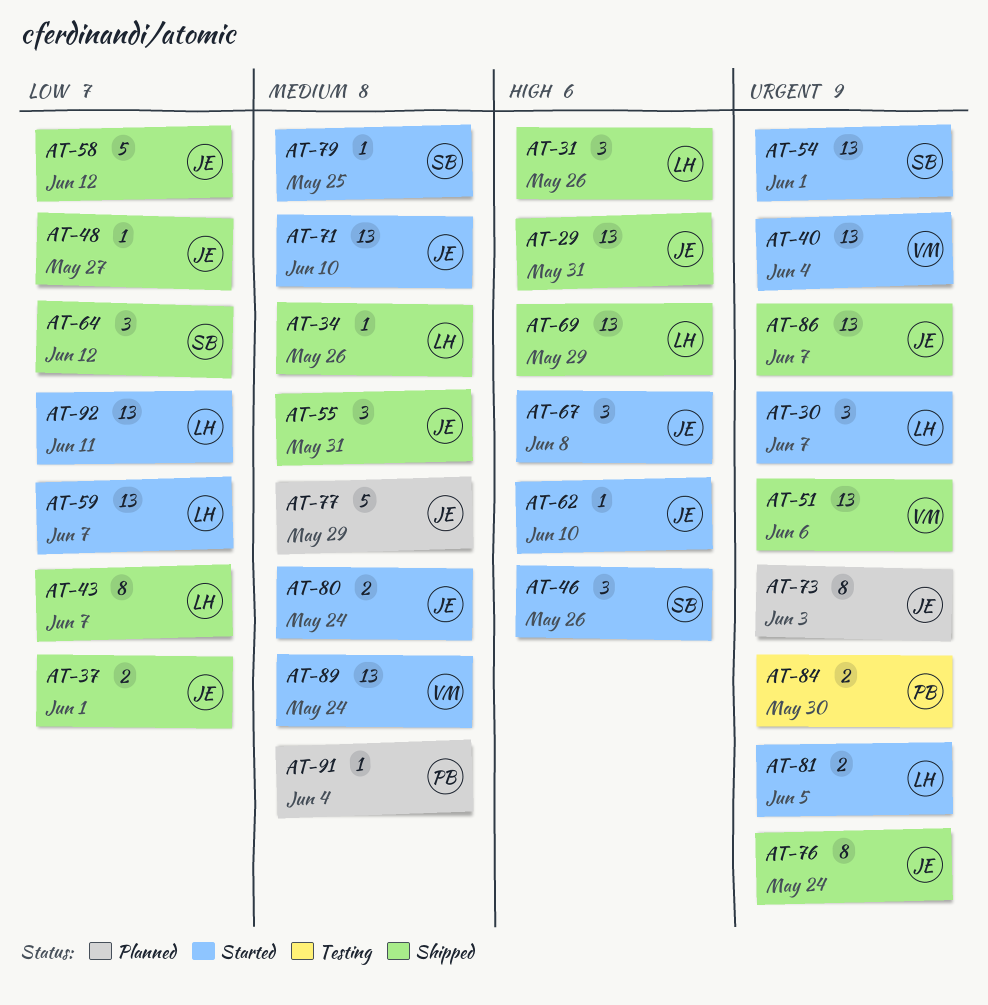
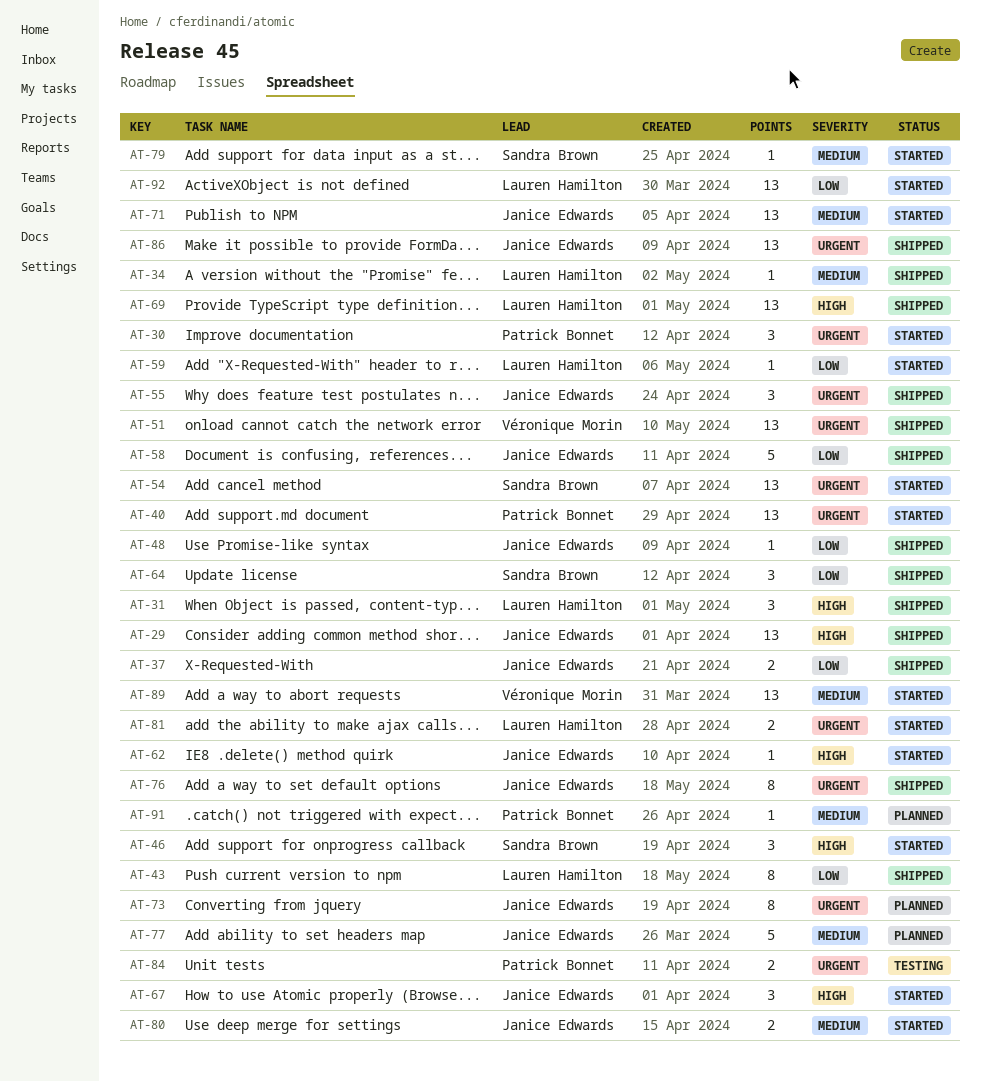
AT-30, owner: Lauren Hamilton -> Patrick Bonnet
AT-40, owner: Véronique Morin -> Patrick Bonnet
AT-55, priority: Medium -> Urgent
AT-59, estimate: 13 -> 1

